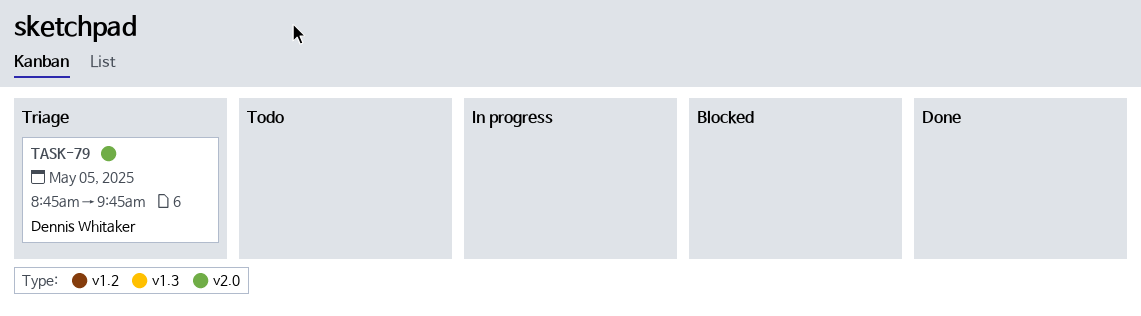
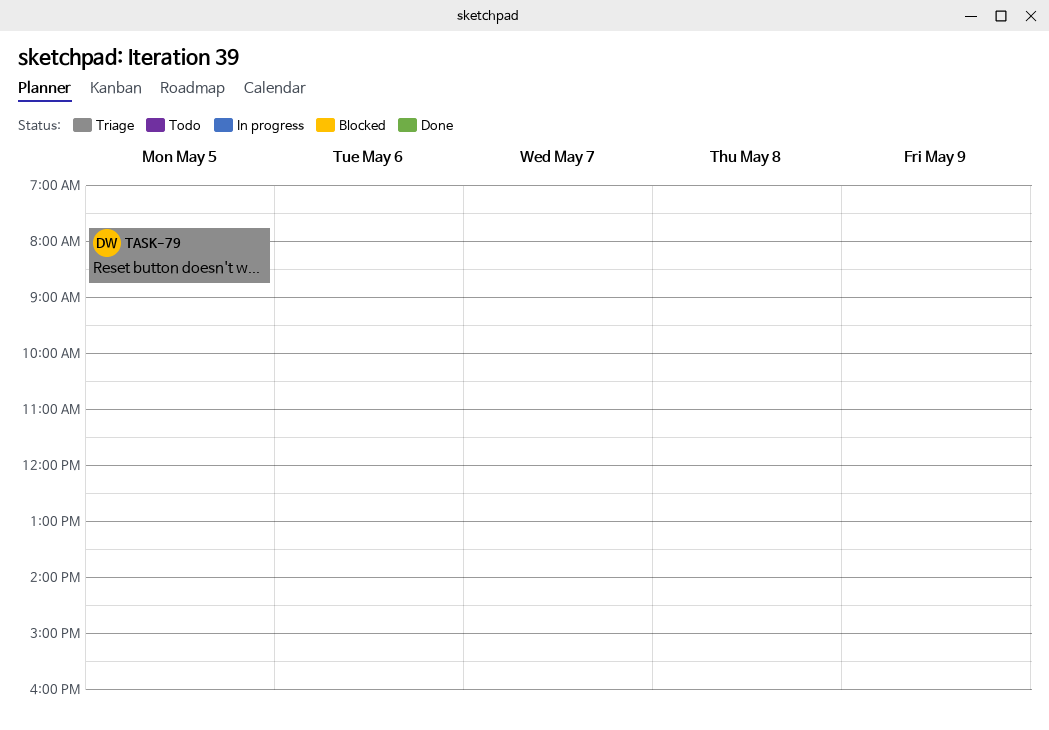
TASK-79, begins: 08:45 -> 07:45
TASK-79, ends: 09:45 -> 08:45

